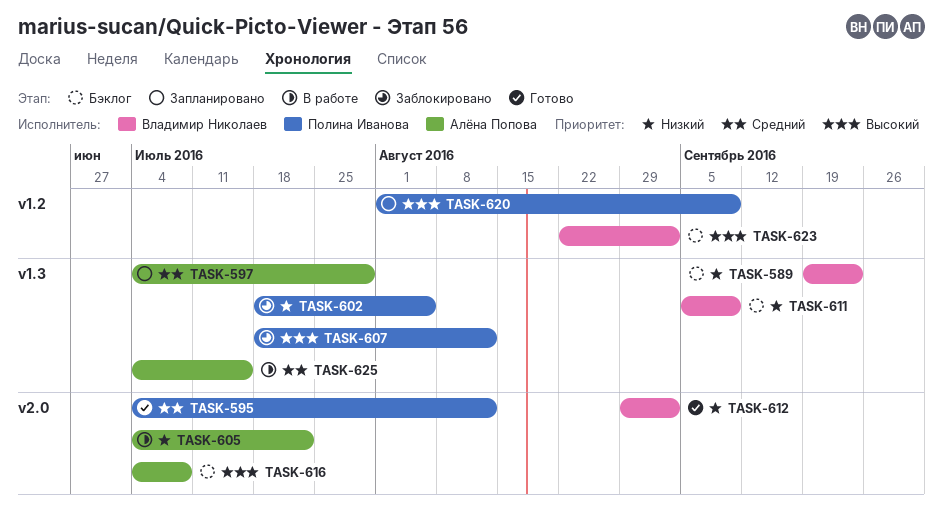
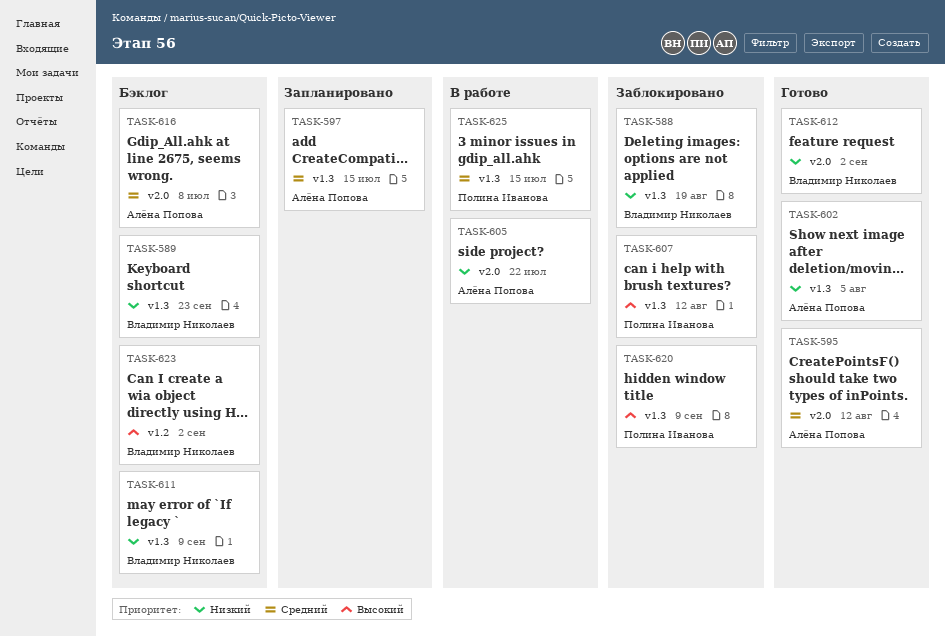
TASK-588: none -> present
TASK-595, owner: Полина Иванова -> Алёна Попова
TASK-597, due: Jul 29 -> Jul 15
TASK-602, status: Заблокировано -> Готово
TASK-602, owner: Полина Иванова -> Алёна Попова
TASK-616, priority: Высокий -> Средний
TASK-620, status: Запланировано -> Заблокировано
TASK-620, label: v1.2 -> v1.3
TASK-625, owner: Алёна Попова -> Полина Иванова

